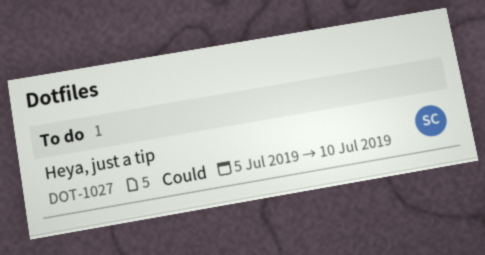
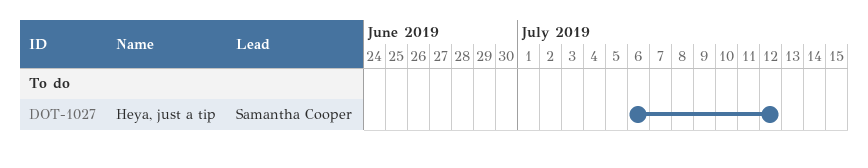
DOT-1027, start: Jul 5 -> Jul 6
DOT-1027, due: Jul 10 -> Jul 12

